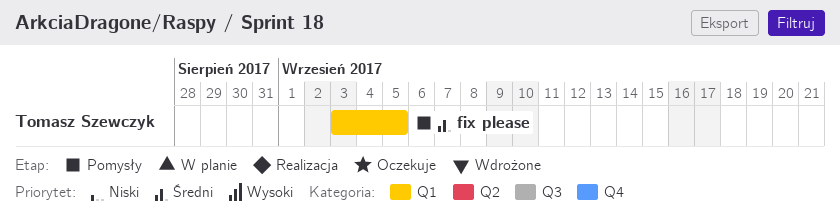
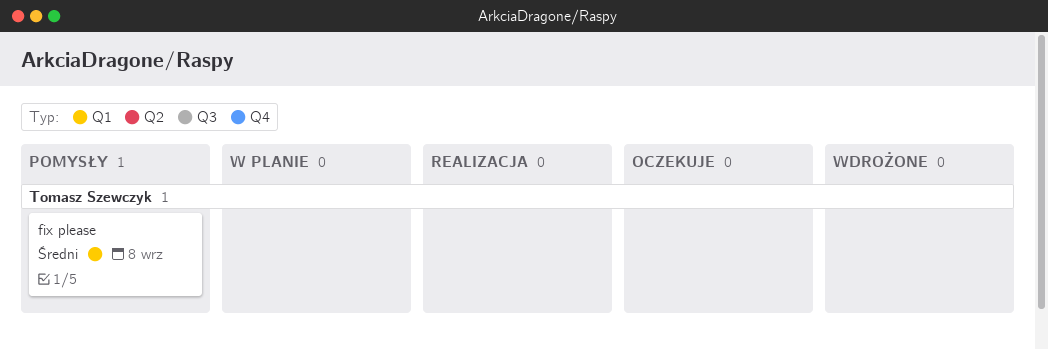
fix please, due: Sep 5 -> Sep 8

